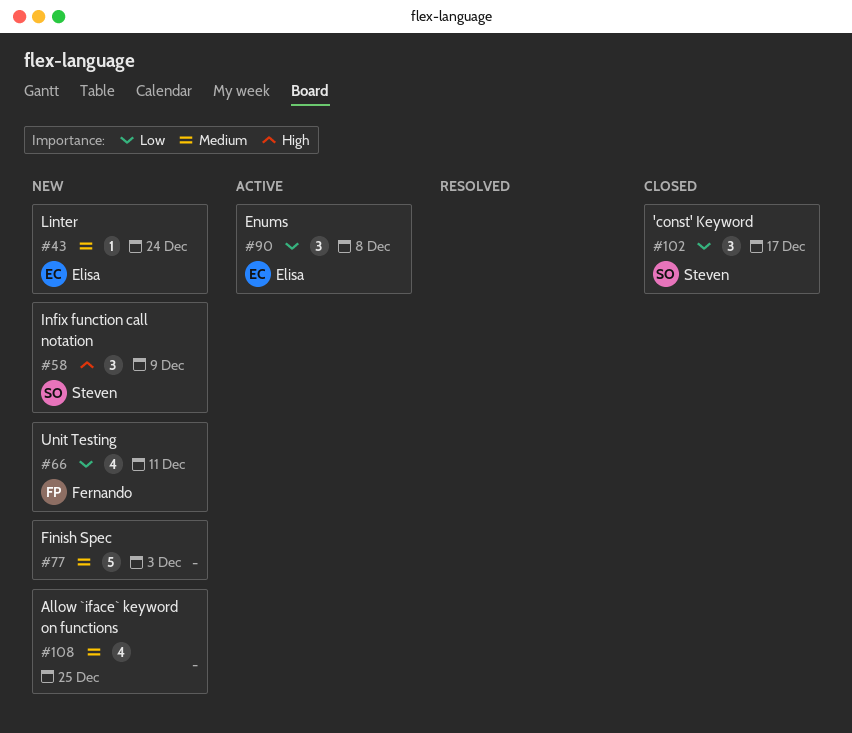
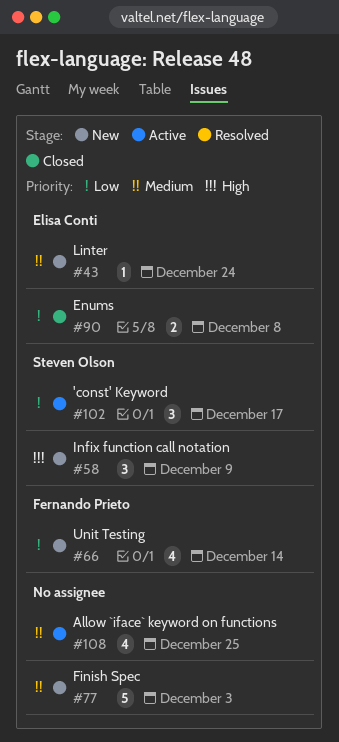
#66, due: Dec 11 -> Dec 14
#90, status: Active -> Closed
#90, estimate: 3 -> 2
#102, status: Closed -> Active
#108, status: New -> Active

